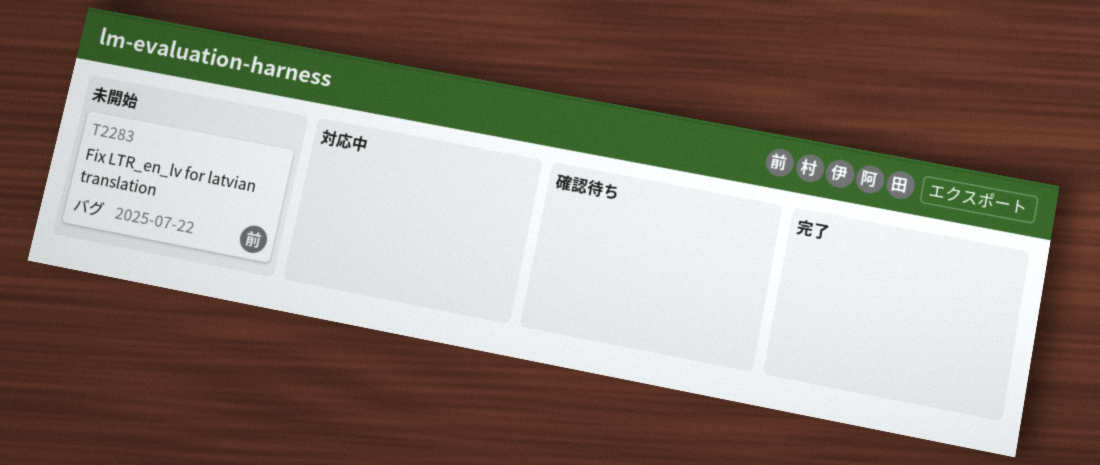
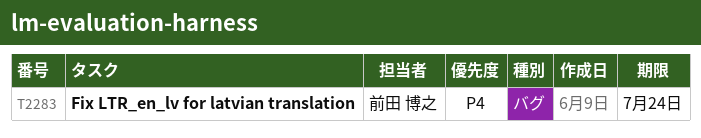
T2283, due: Jul 22 -> Jul 24

